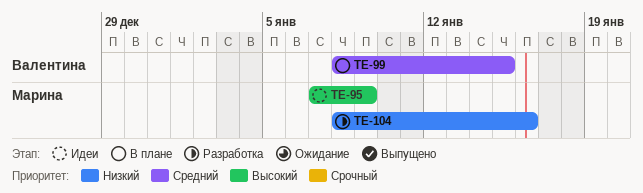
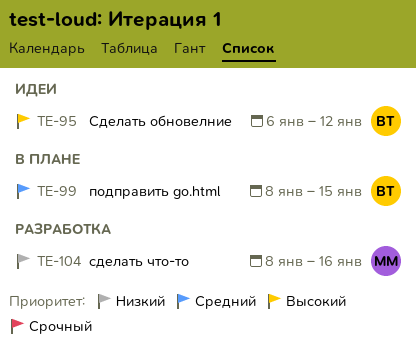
TE-95, owner: Марина -> Валентина
TE-95, start: Jan 7 -> Jan 6
TE-95, due: Jan 9 -> Jan 12

